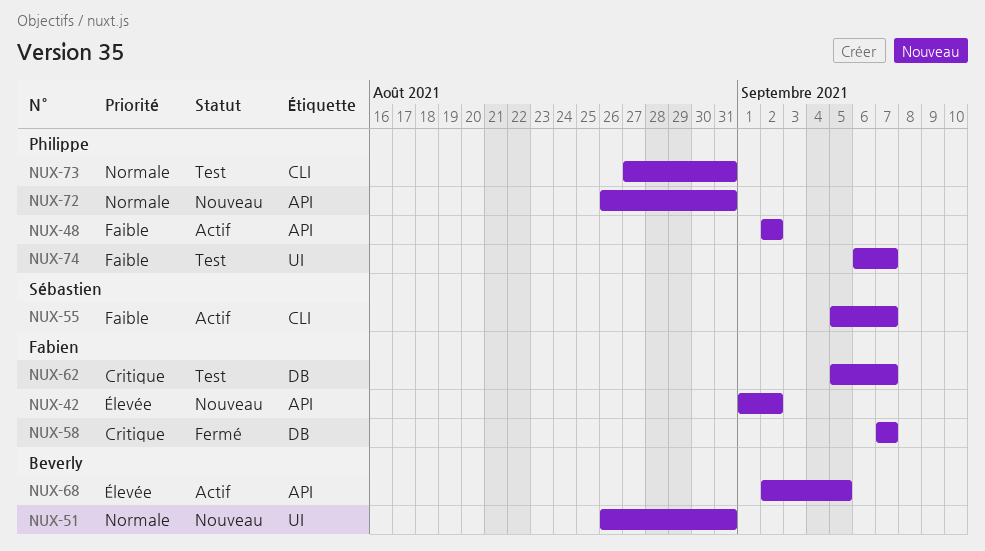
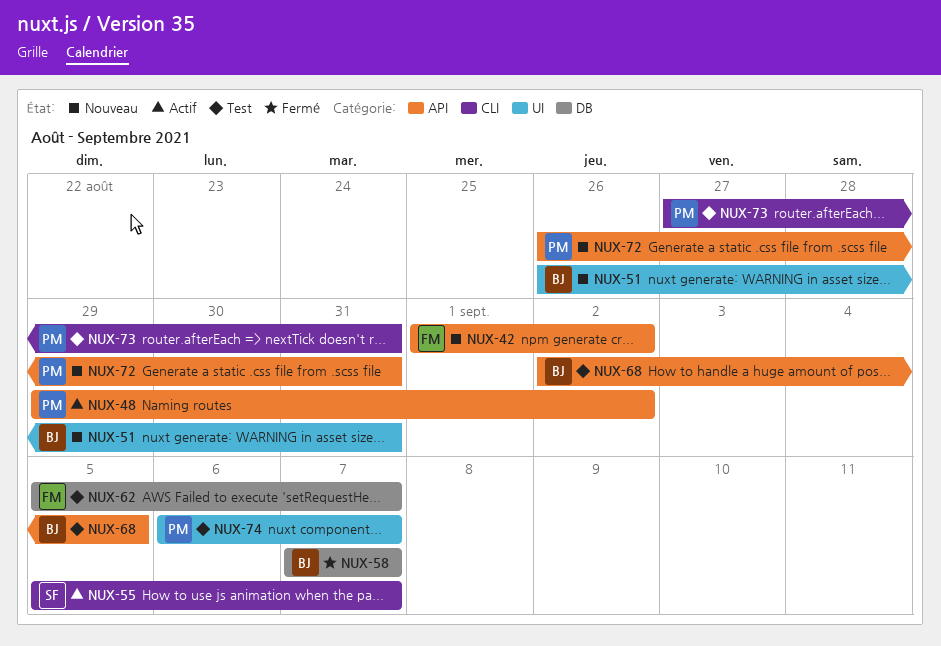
NUX-48, start: Sep 2 -> Aug 29
NUX-58, owner: Fabien -> Beverly
NUX-68, status: Actif -> Test

